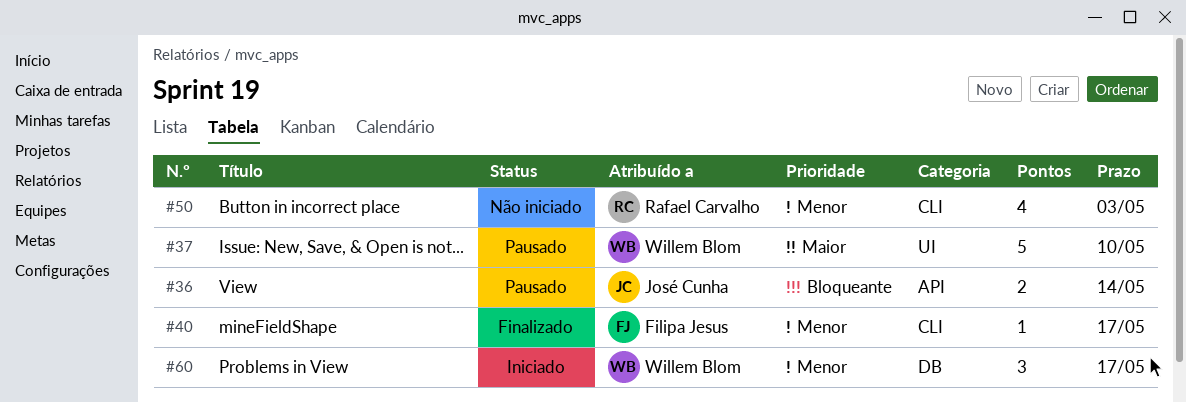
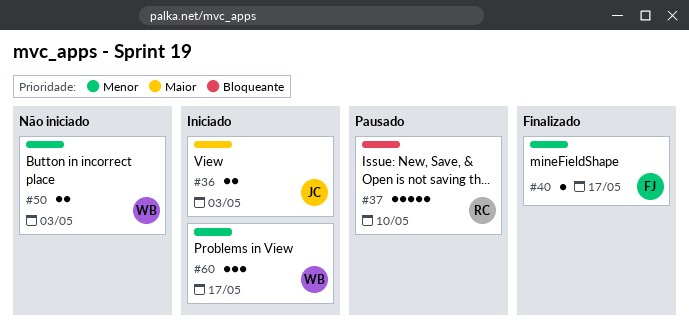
#36, status: Pausado -> Iniciado
#36, priority: Bloqueante -> Maior
#36, due: May 14 -> May 3
#37, owner: Willem Blom -> Rafael Carvalho
#37, priority: Maior -> Bloqueante
#50, owner: Rafael Carvalho -> Willem Blom
#50, estimate: 4 -> 2

